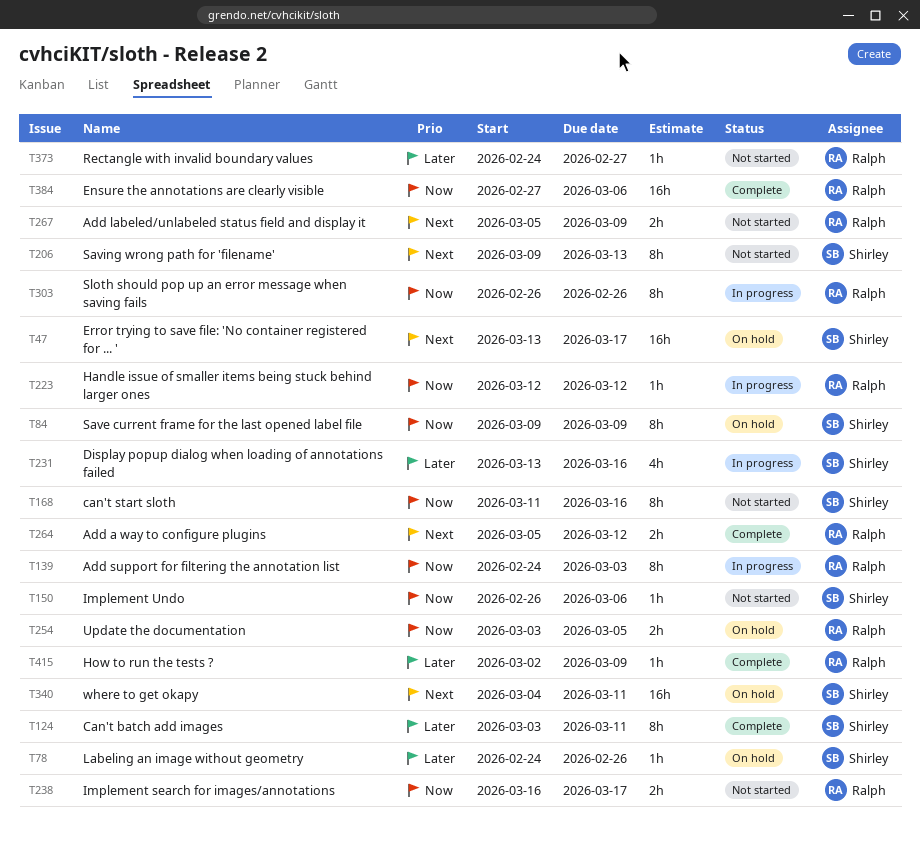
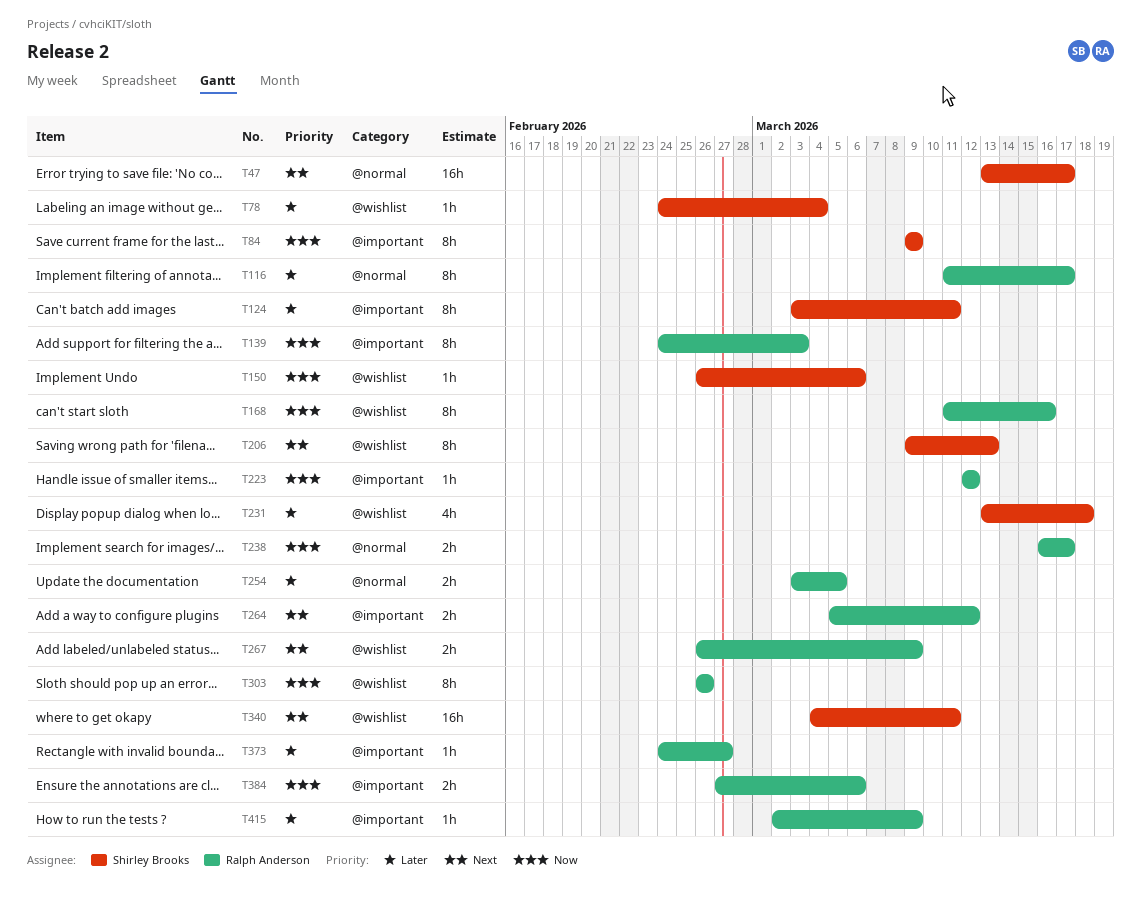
T78, due: Feb 26 -> Mar 4
T116: none -> present
T168, owner: Shirley Brooks -> Ralph Anderson
T231, due: Mar 16 -> Mar 18
T254, priority: Now -> Later
T267, start: Mar 5 -> Feb 26
T384, estimate: 16h -> 2h

